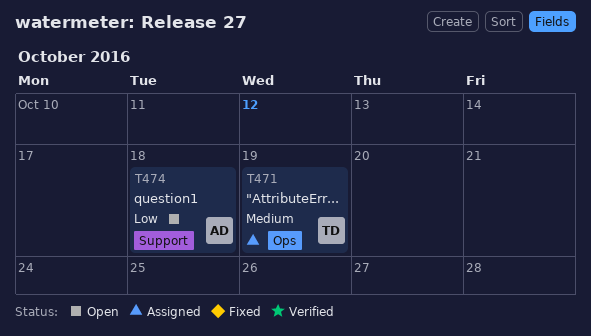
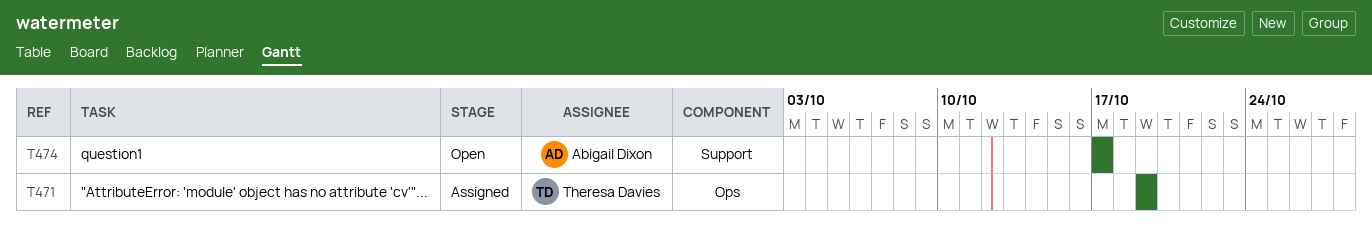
T474, due: Oct 18 -> Oct 17

